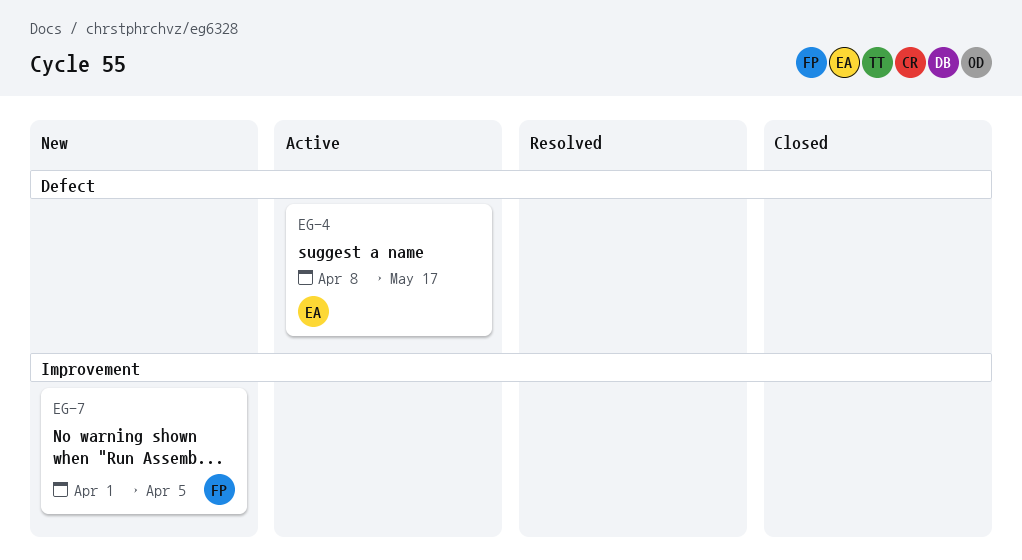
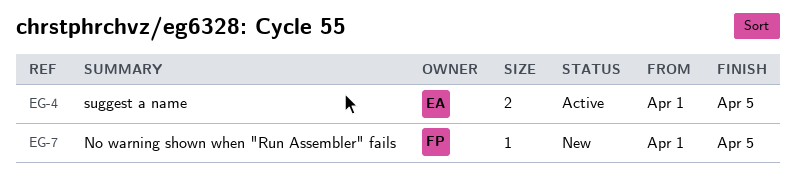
EG-4, start: Apr 8 -> Apr 1
EG-4, due: May 17 -> Apr 5

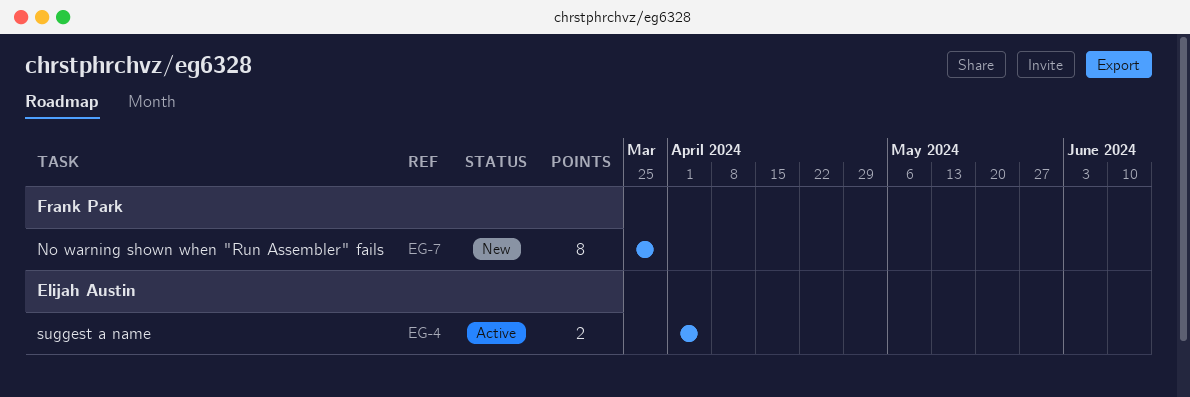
EG-7, estimate: 1 -> 8
EG-7, start: Apr 1 -> Mar 25
EG-7, due: Apr 5 -> Mar 29

